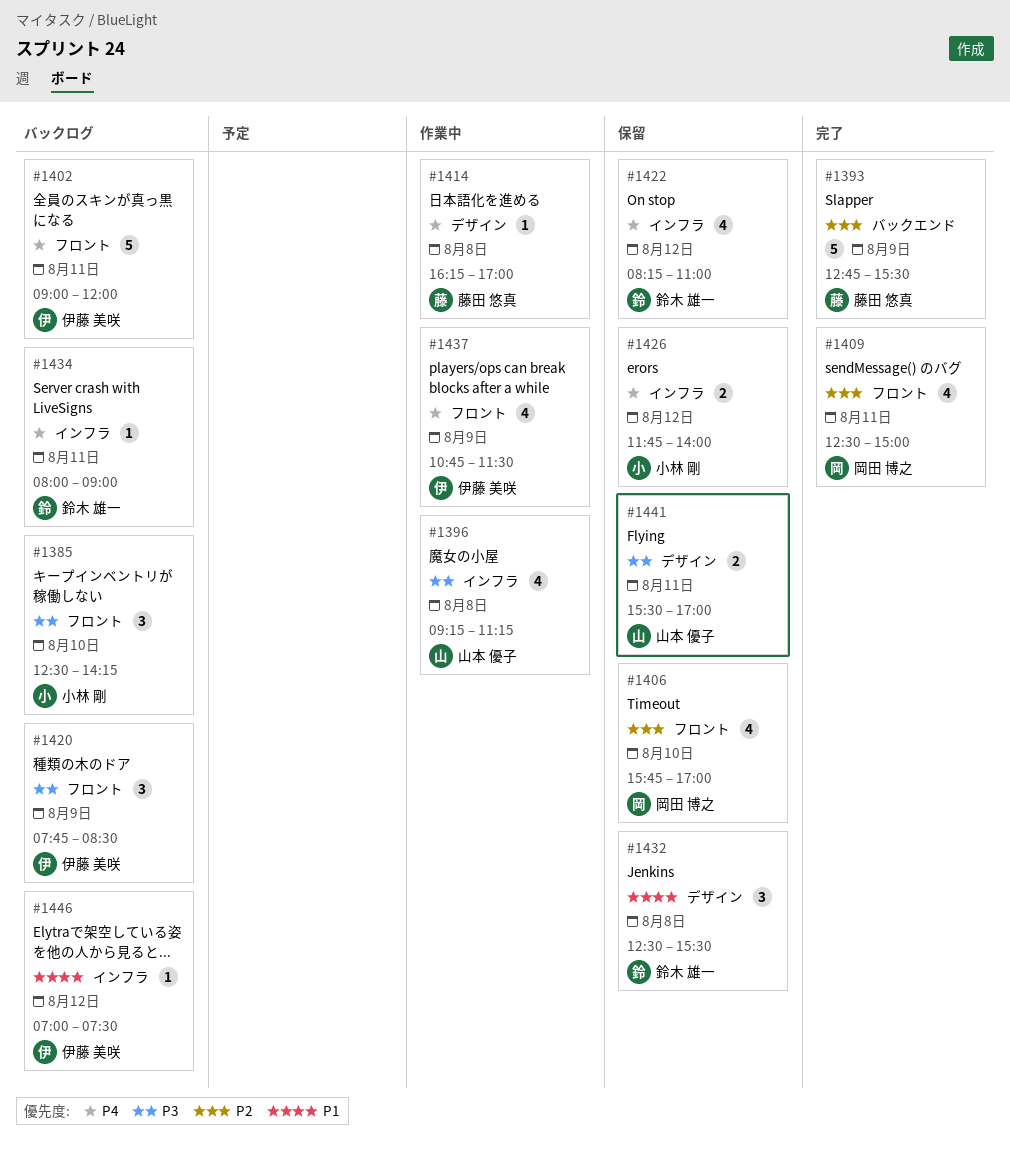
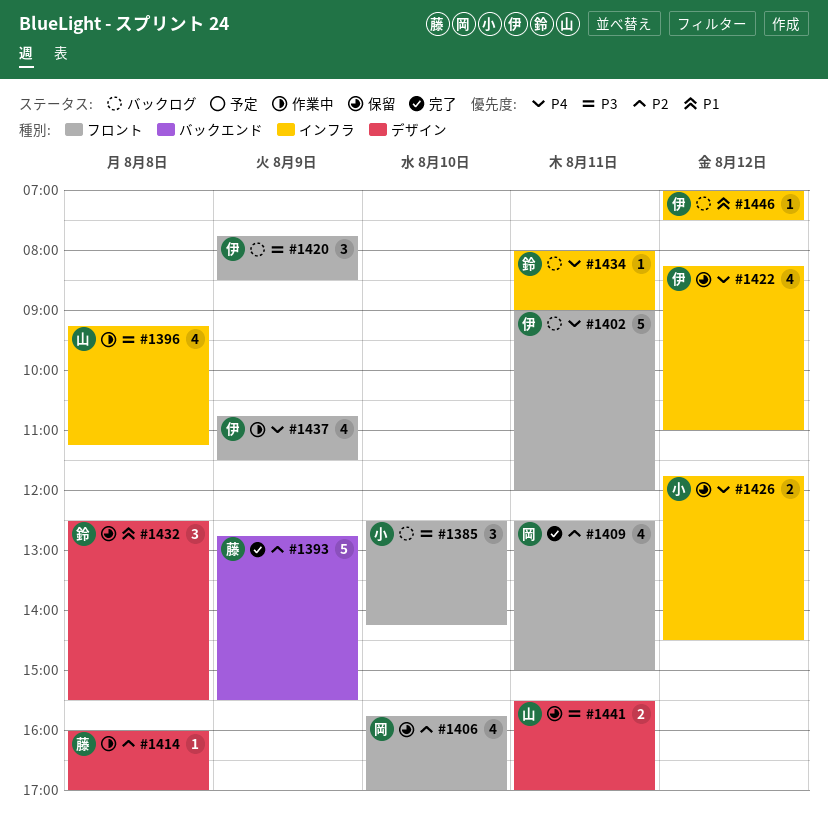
#1414, priority: P4 -> P2
#1414, begins: 16:15 -> 16:00
#1422, owner: 鈴木 雄一 -> 伊藤 美咲
#1426, ends: 14:00 -> 14:30

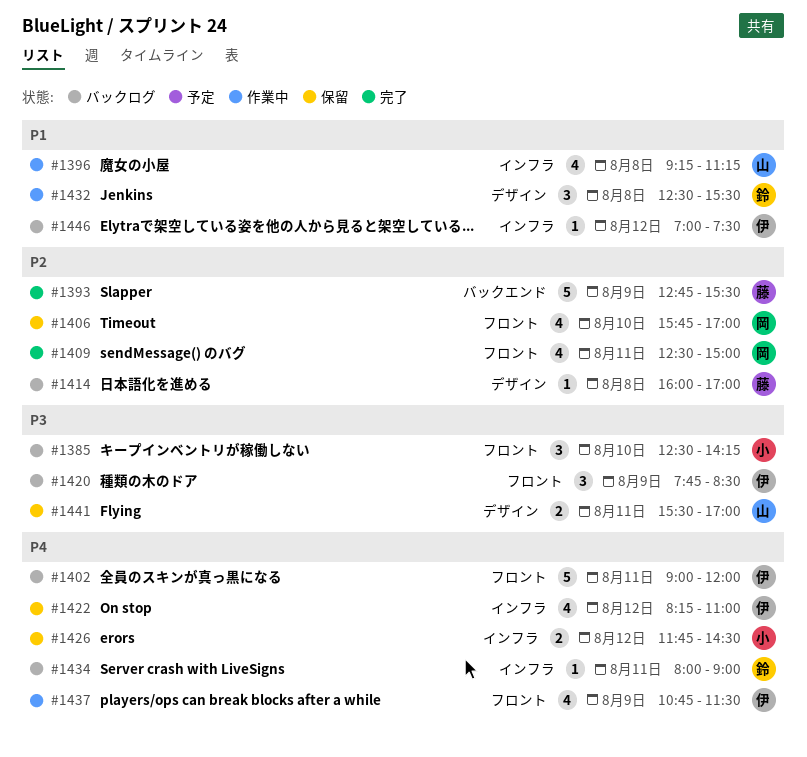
#1396, priority: P3 -> P1
#1414, status: 作業中 -> バックログ
#1432, status: 保留 -> 作業中

